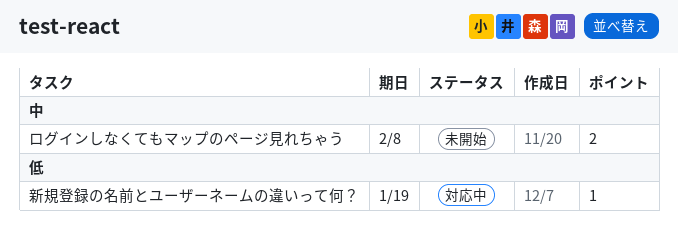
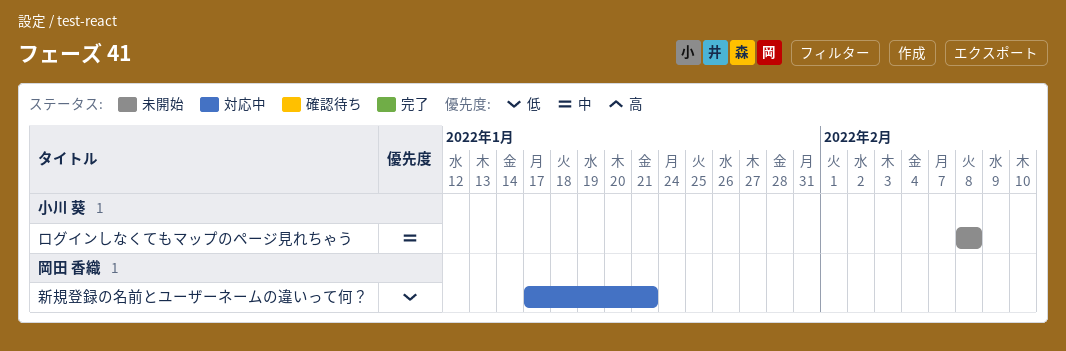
新規登録の名前とユーザーネームの違いって何？, due: Jan 19 -> Jan 21

